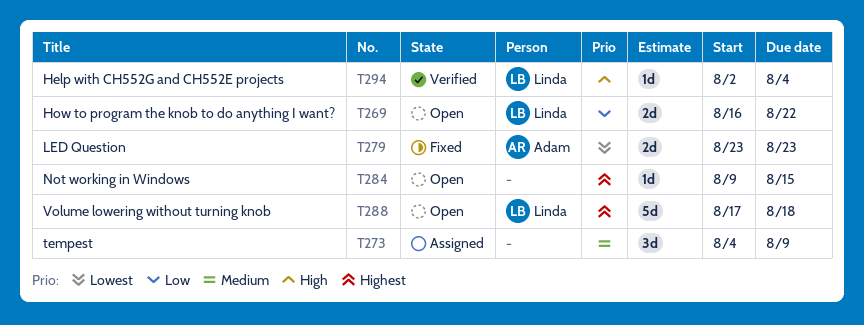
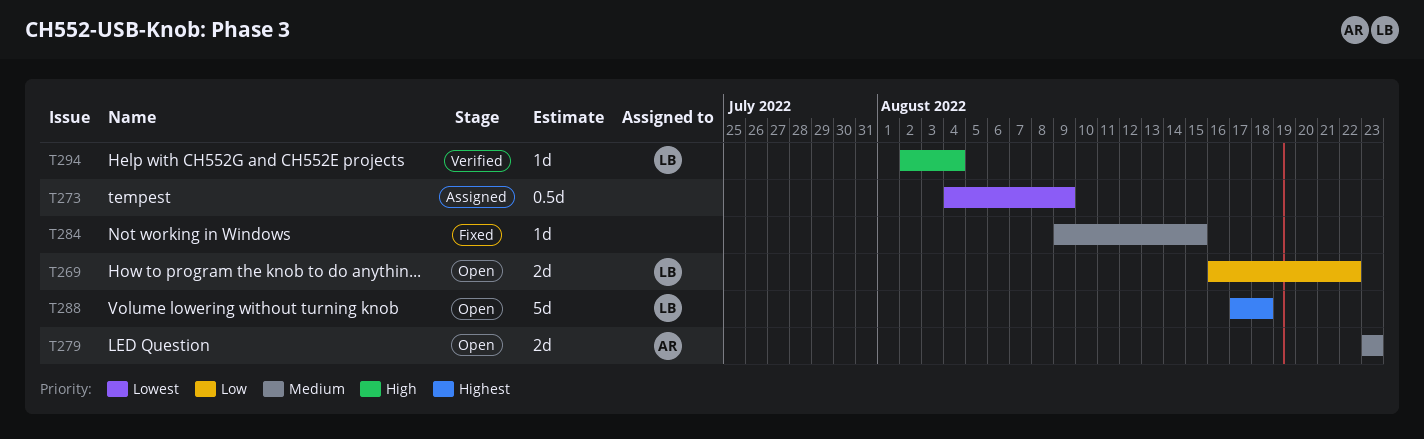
T273, priority: Medium -> Lowest
T273, estimate: 3d -> 0.5d
T279, status: Fixed -> Open
T279, priority: Lowest -> Medium
T284, status: Open -> Fixed
T284, priority: Highest -> Medium

